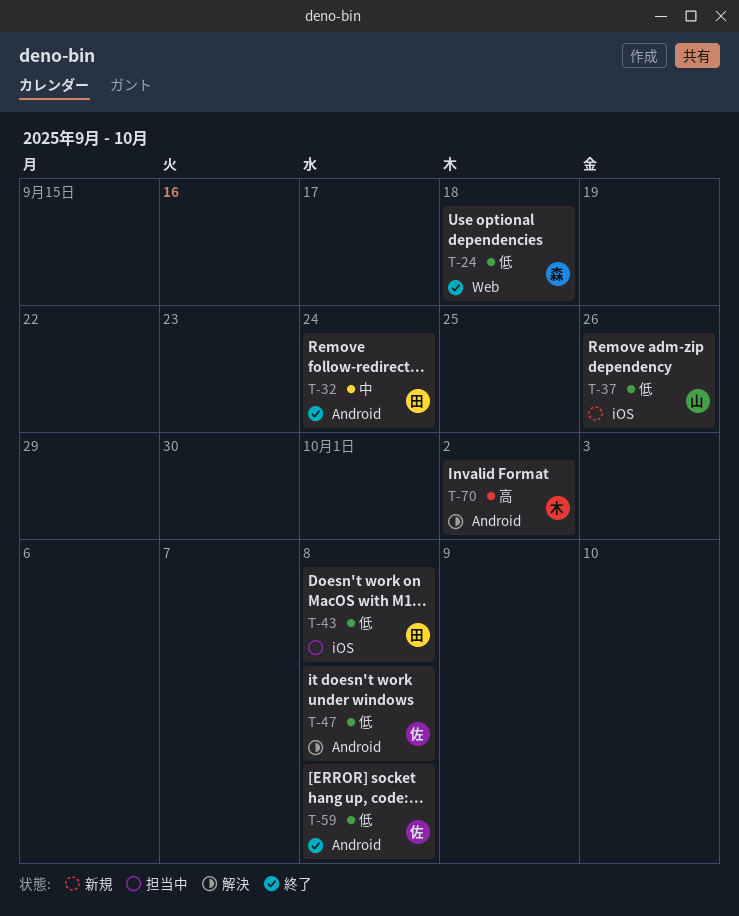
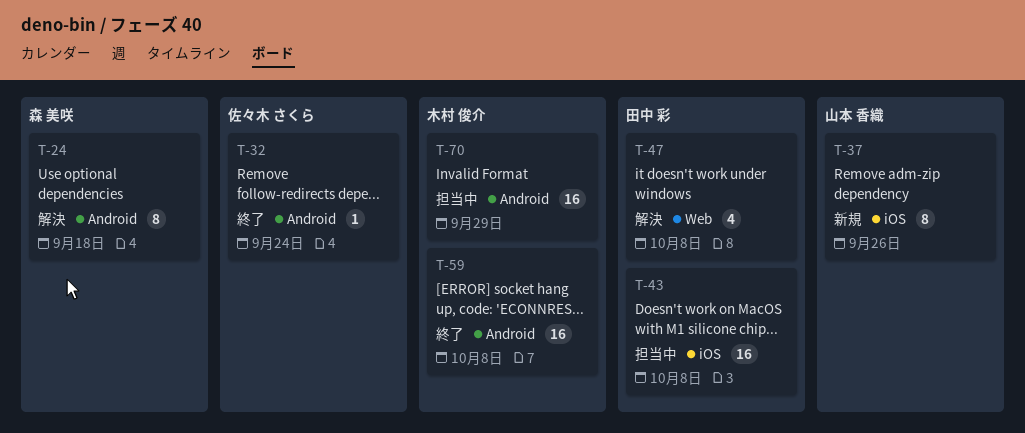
T-24, status: 終了 -> 解決
T-24, label: Web -> Android
T-32, owner: 田中 彩 -> 佐々木 さくら
T-47, owner: 佐々木 さくら -> 田中 彩
T-47, label: Android -> Web
T-59, owner: 佐々木 さくら -> 木村 俊介
T-70, status: 解決 -> 担当中
T-70, due: Oct 2 -> Sep 29

